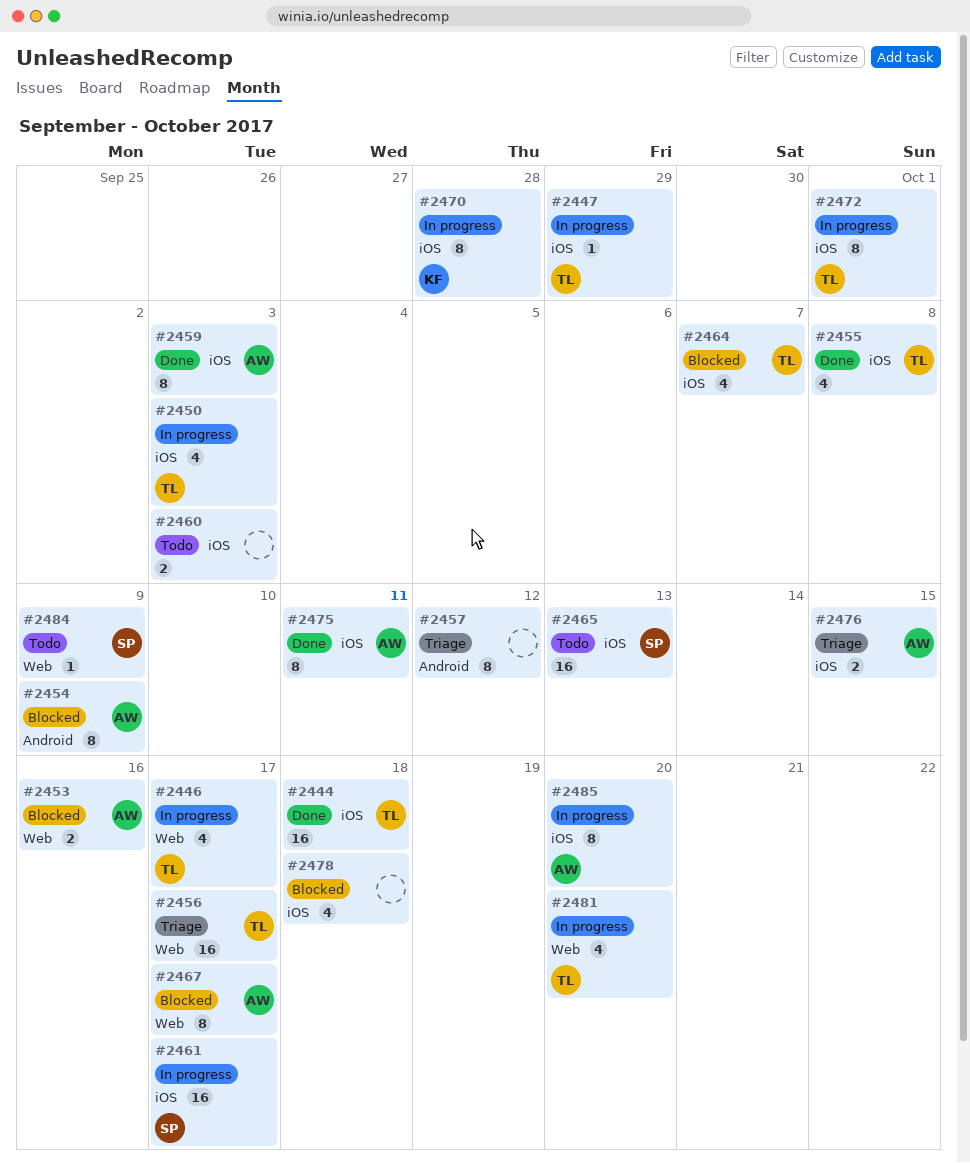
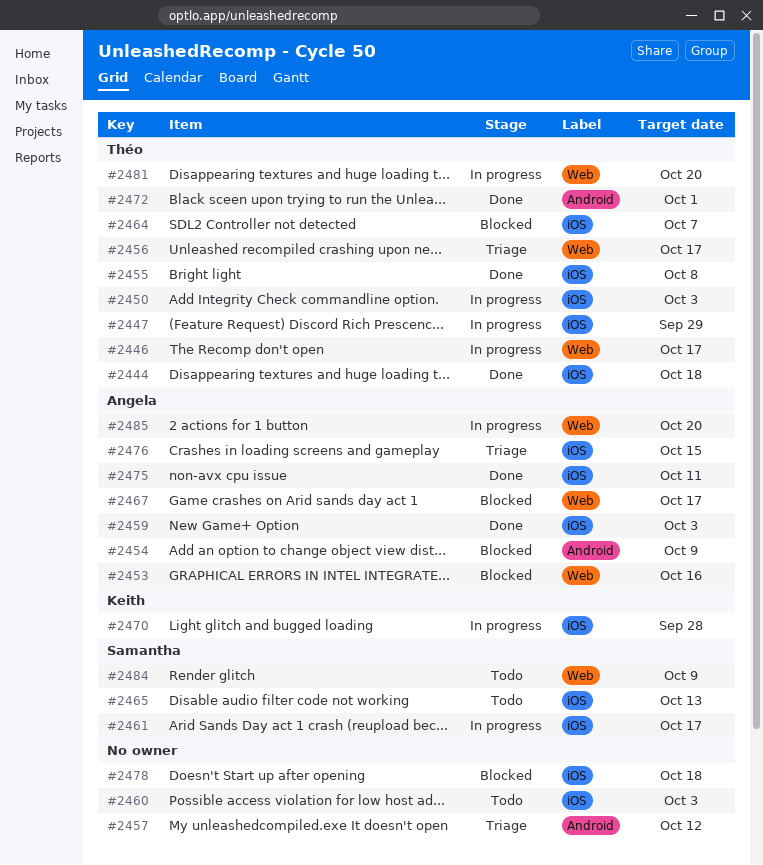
#2472, status: In progress -> Done
#2472, label: iOS -> Android
#2485, label: iOS -> Web

